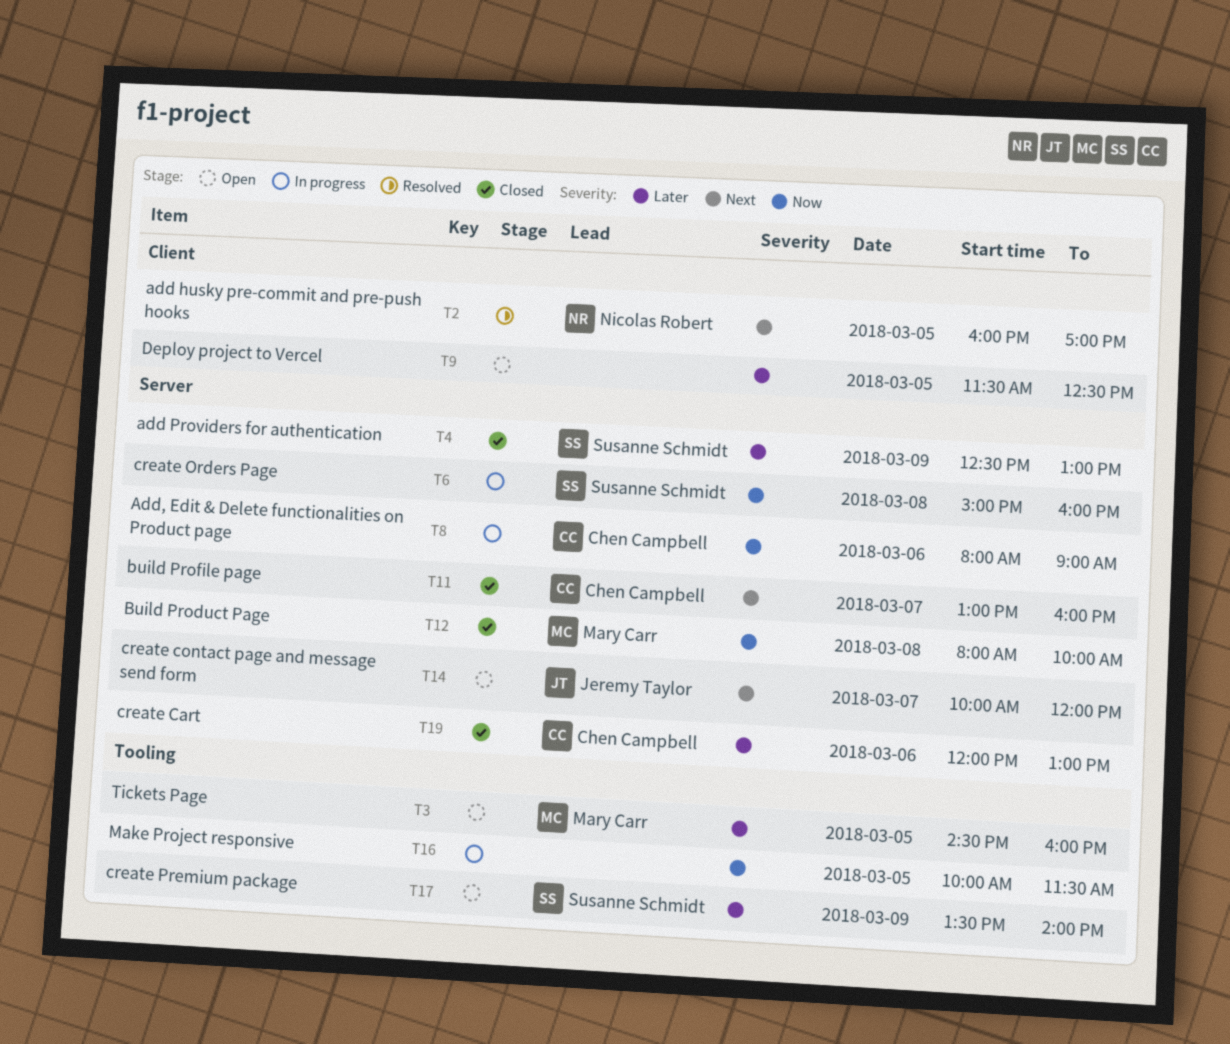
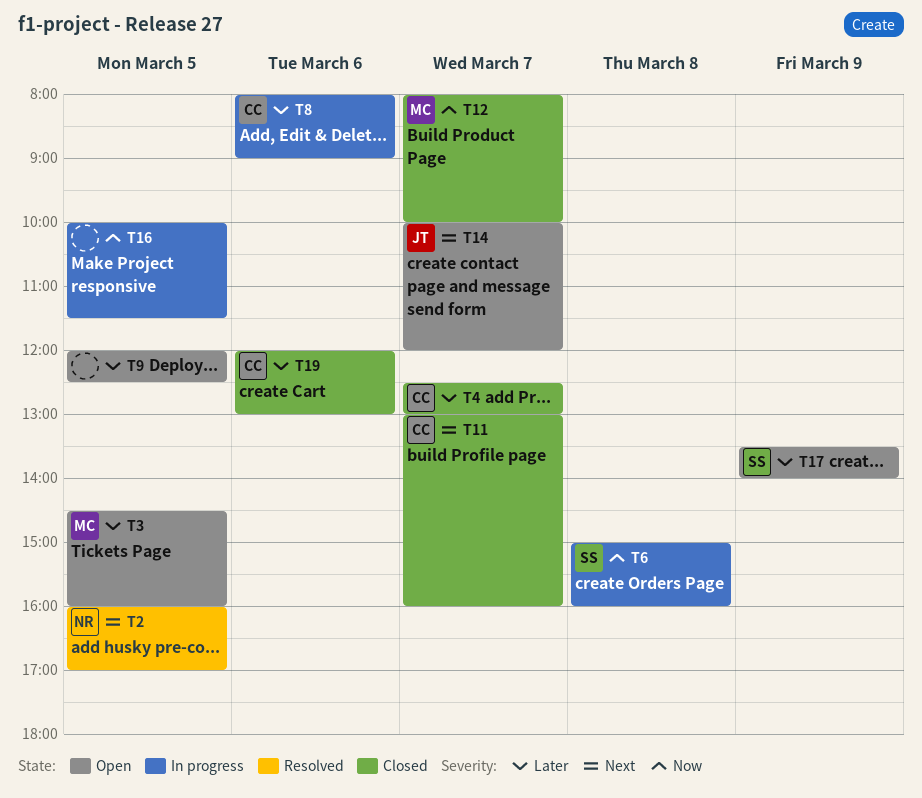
T4, owner: Susanne Schmidt -> Chen Campbell
T4, day: Mar 9 -> Mar 7
T8, priority: Now -> Later
T9, begins: 11:30 -> 12:00
T12, day: Mar 8 -> Mar 7

